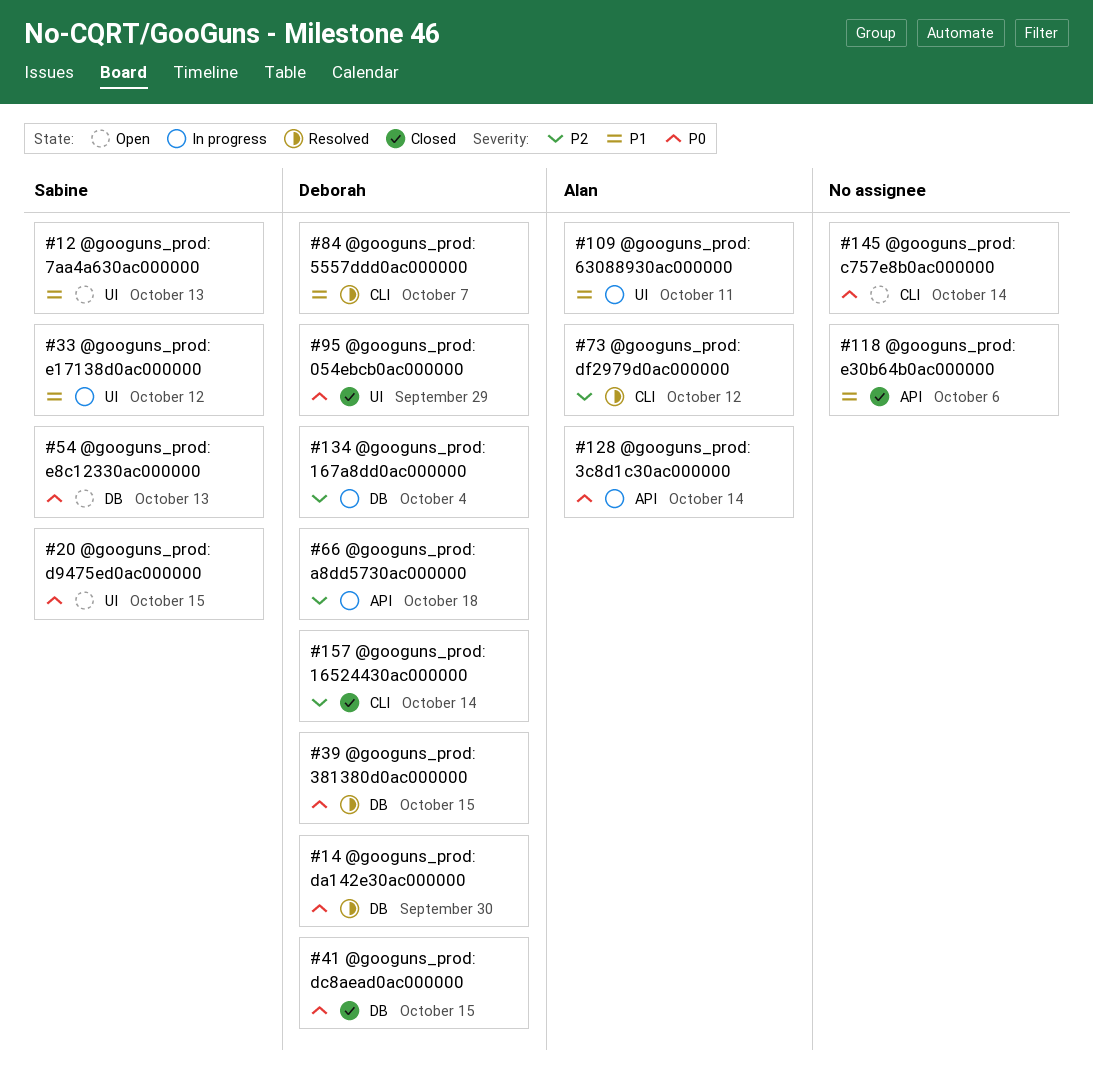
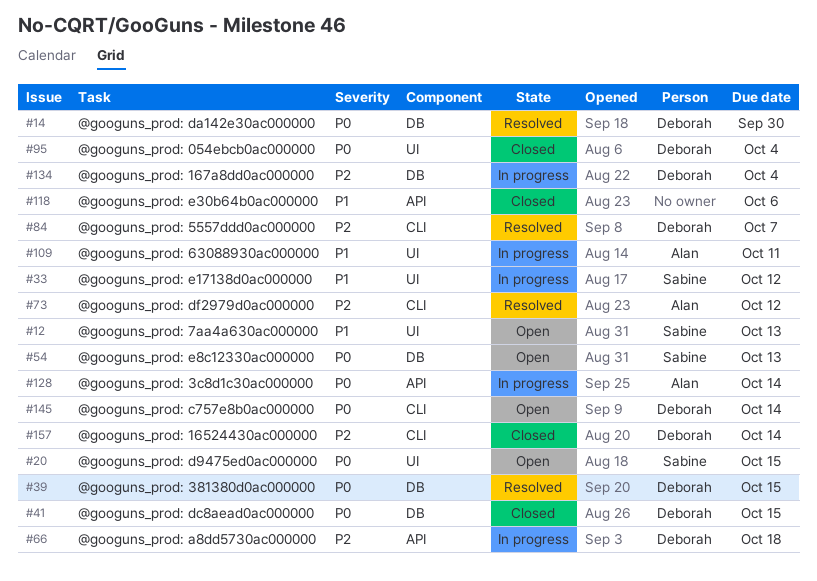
#84, priority: P1 -> P2
#95, due: Sep 29 -> Oct 4
#145, owner: none -> Deborah

